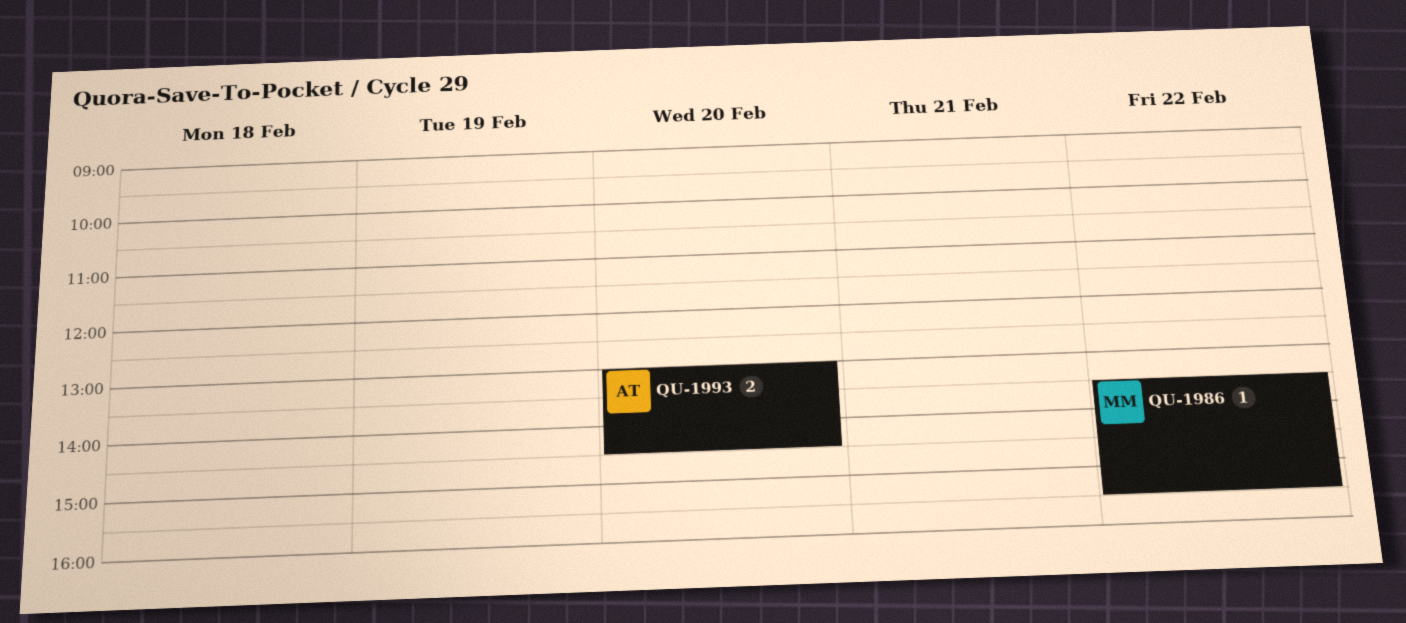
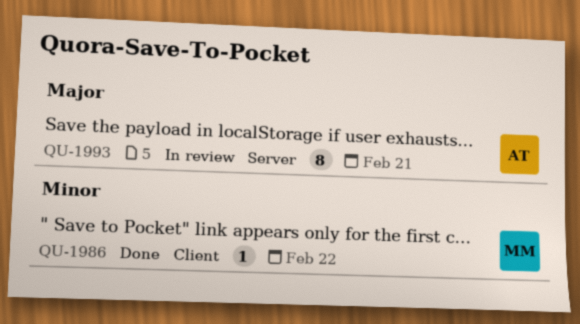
QU-1993, estimate: 2 -> 8
QU-1993, day: Feb 20 -> Feb 21

